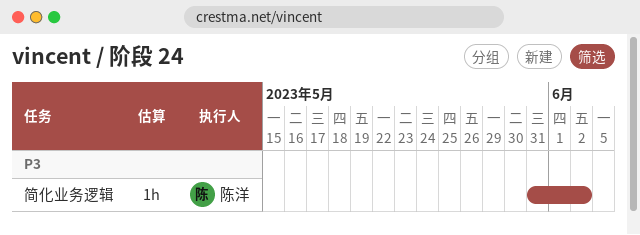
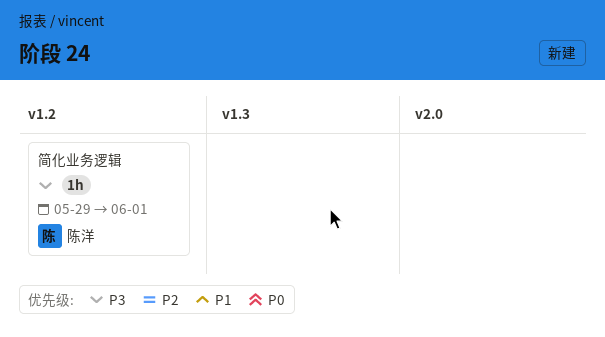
简化业务逻辑, start: May 31 -> May 29
简化业务逻辑, due: Jun 2 -> Jun 1

